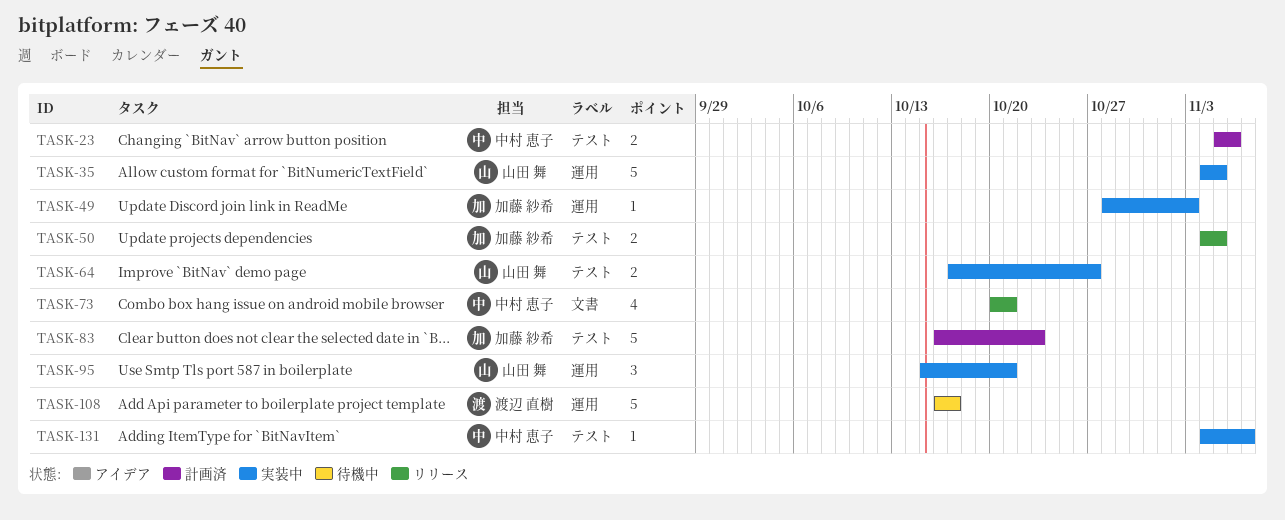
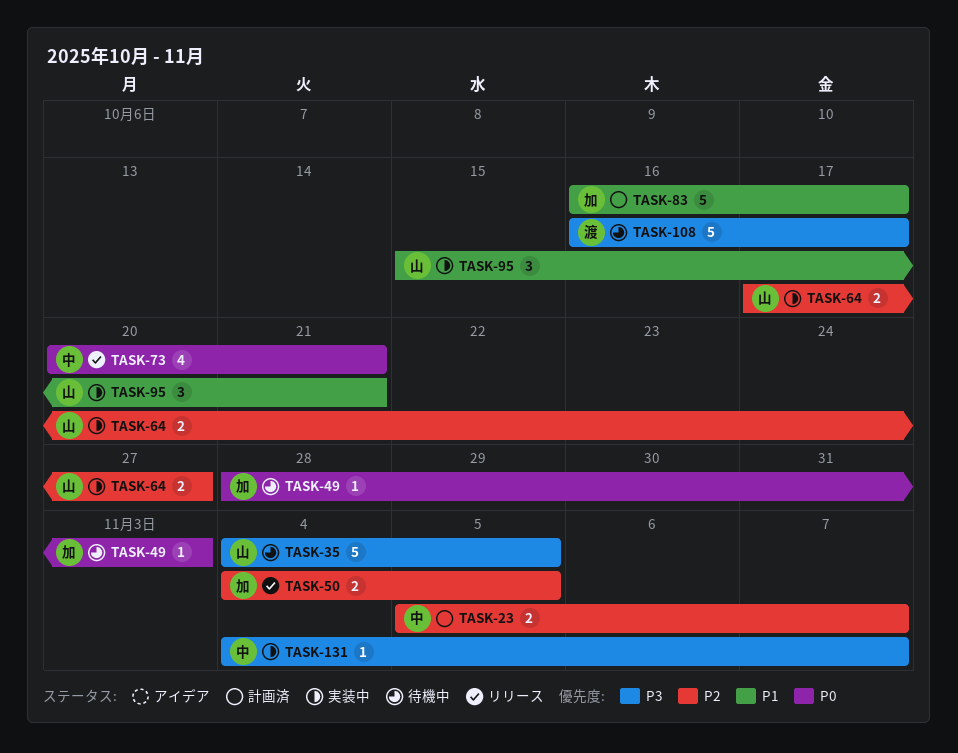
TASK-23, due: Nov 6 -> Nov 7
TASK-35, status: 実装中 -> 待機中
TASK-49, status: 実装中 -> 待機中
TASK-83, due: Oct 23 -> Oct 17

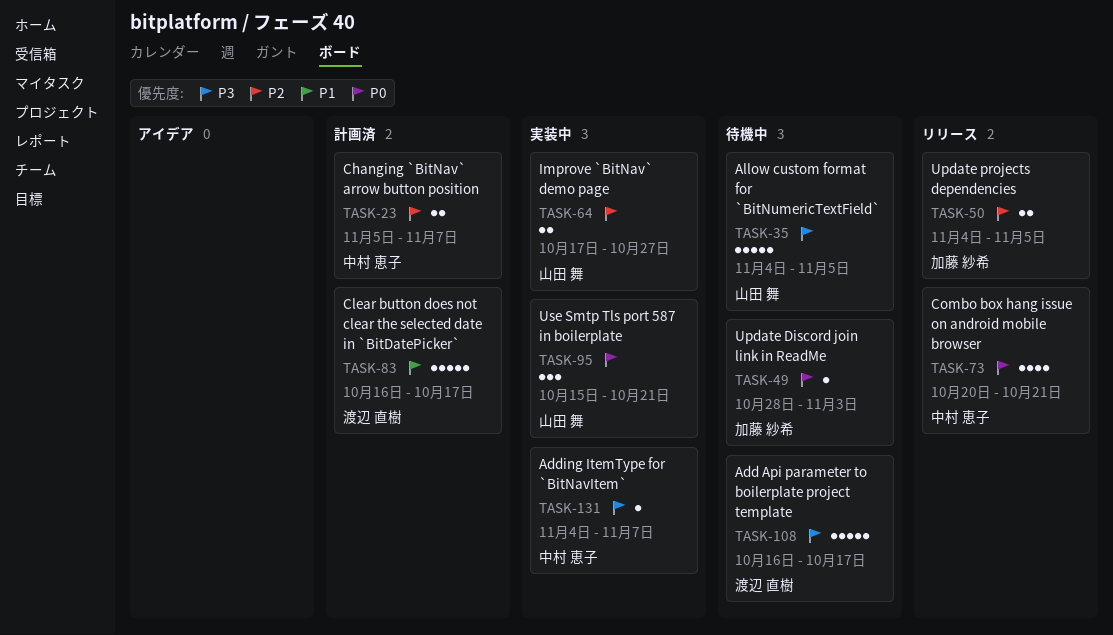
TASK-83, owner: 加藤 紗希 -> 渡辺 直樹
TASK-95, priority: P1 -> P0

